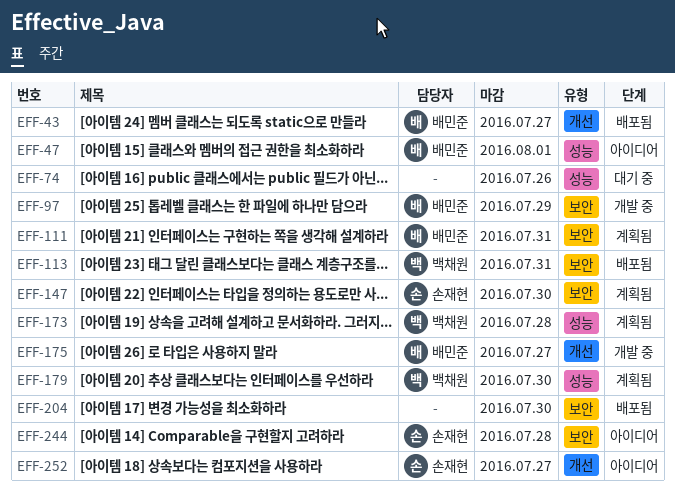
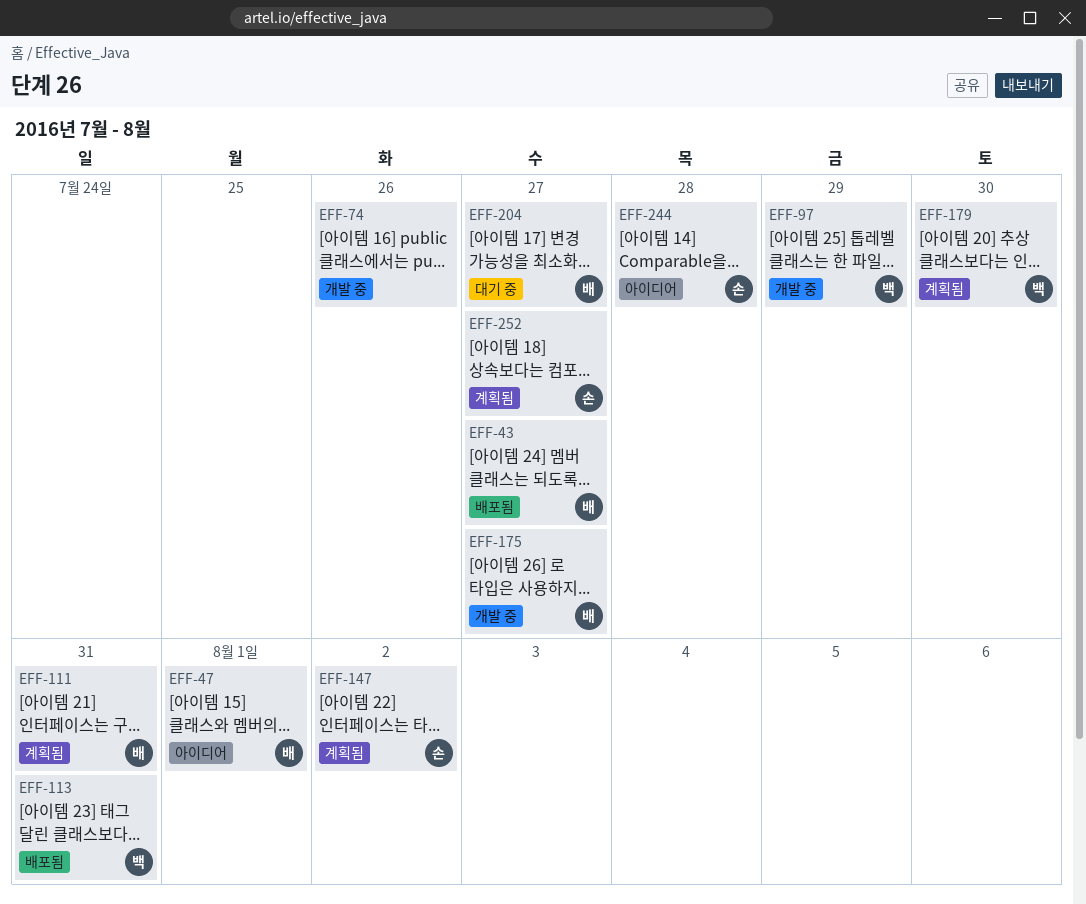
EFF-74, status: 대기 중 -> 개발 중
EFF-97, owner: 배민준 -> 백채원
EFF-147, due: Jul 30 -> Aug 2
EFF-173: present -> none
EFF-204, status: 배포됨 -> 대기 중
EFF-204, owner: none -> 배민준
EFF-204, due: Jul 30 -> Jul 27
EFF-252, status: 아이디어 -> 계획됨

